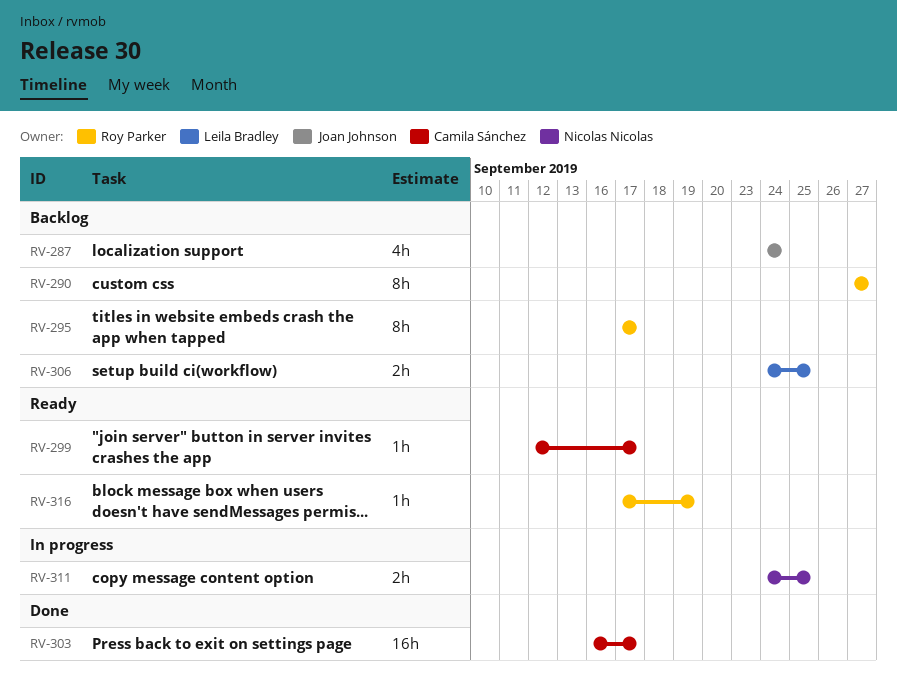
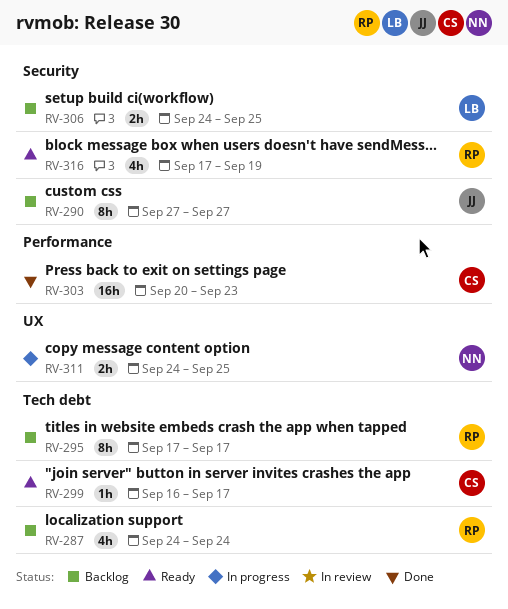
RV-287, owner: Joan Johnson -> Roy Parker
RV-290, owner: Roy Parker -> Joan Johnson
RV-299, start: Sep 12 -> Sep 16
RV-303, start: Sep 16 -> Sep 20
RV-303, due: Sep 17 -> Sep 23
RV-316, estimate: 1h -> 4h

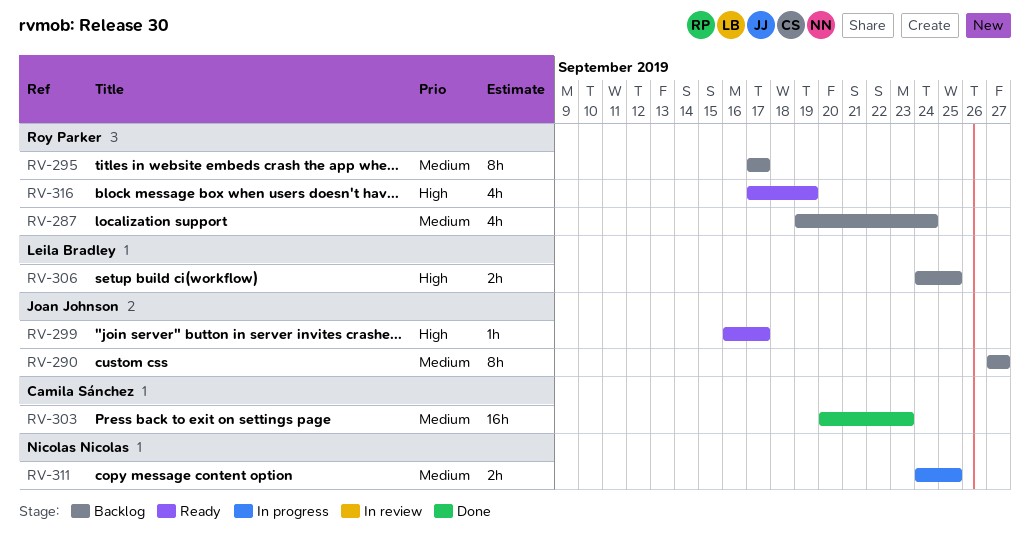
RV-287, start: Sep 24 -> Sep 19
RV-299, owner: Camila Sánchez -> Joan Johnson

